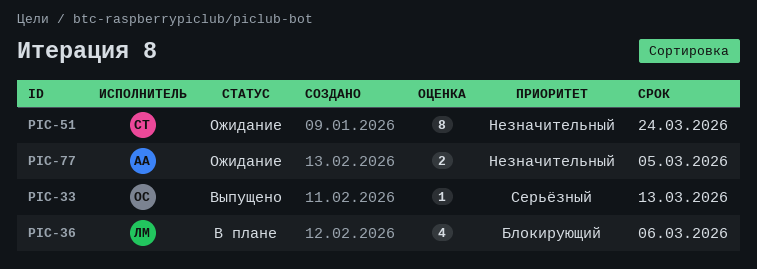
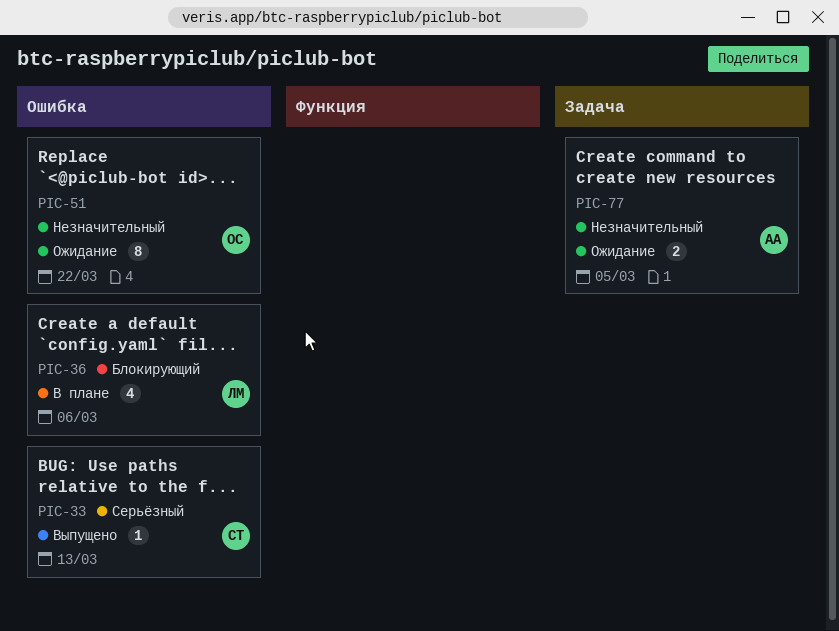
PIC-33, owner: ОС -> СТ
PIC-51, owner: СТ -> ОС
PIC-51, due: Mar 24 -> Mar 22

